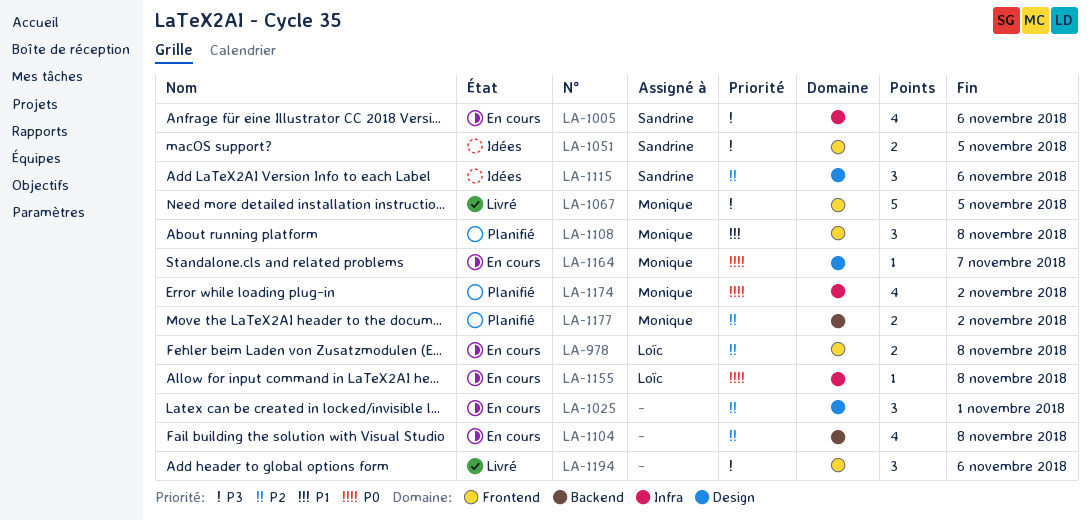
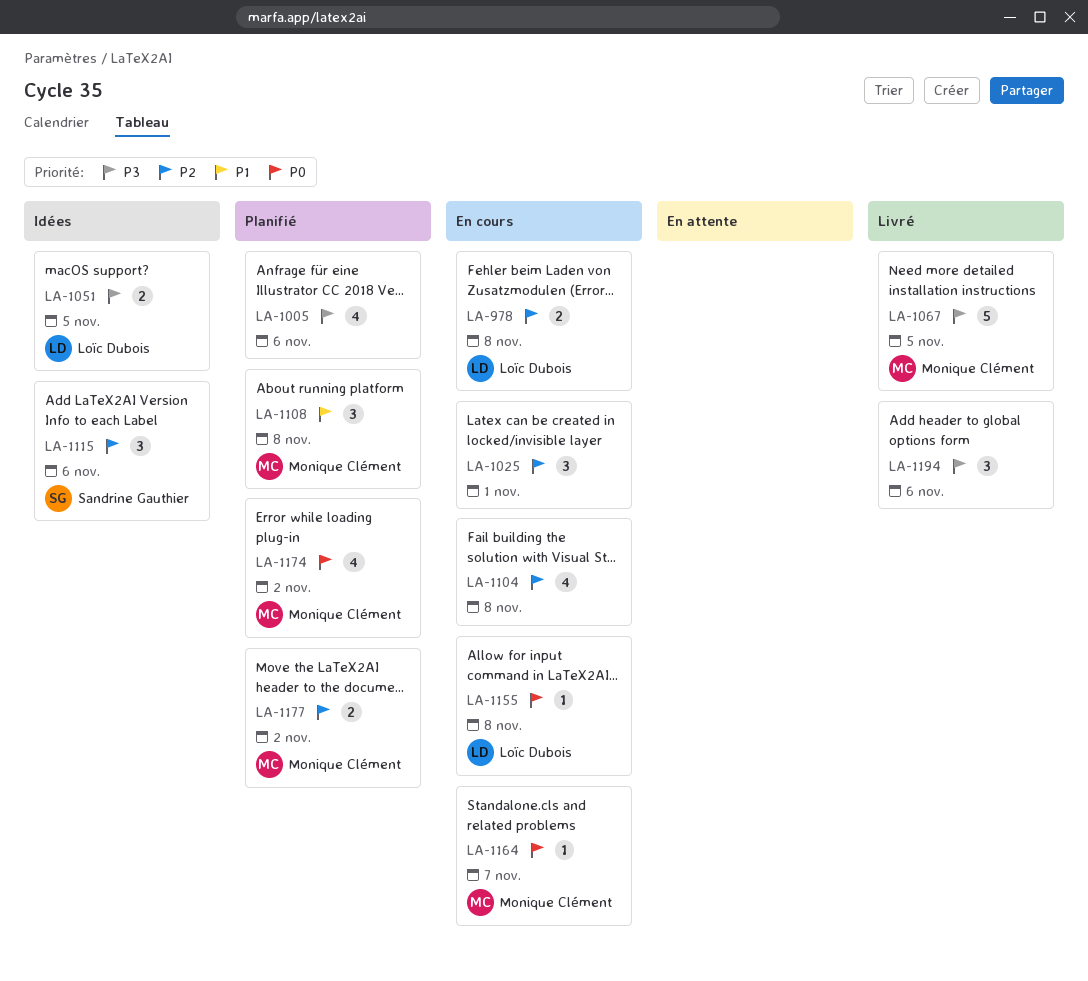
LA-1005, status: En cours -> Planifié
LA-1005, owner: Sandrine Gauthier -> none
LA-1051, owner: Sandrine Gauthier -> Loïc Dubois

